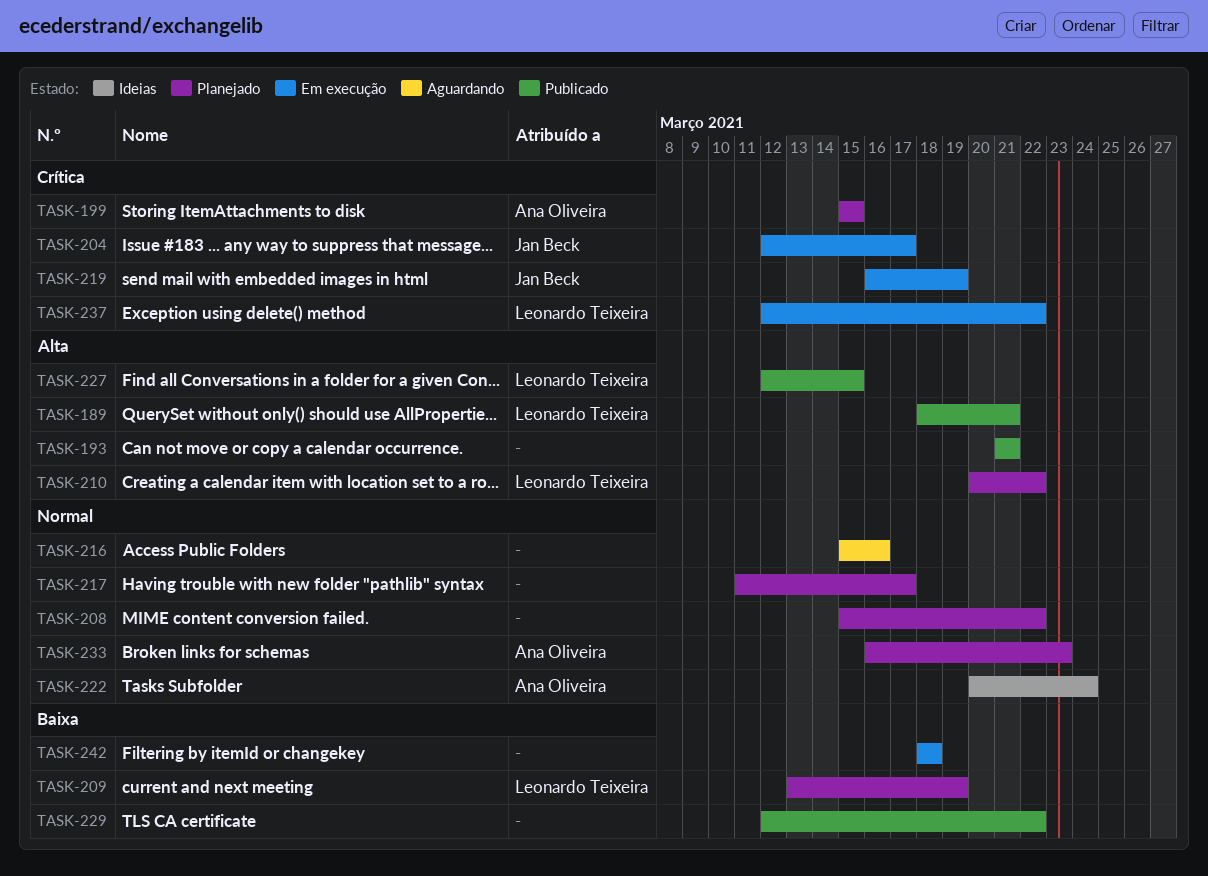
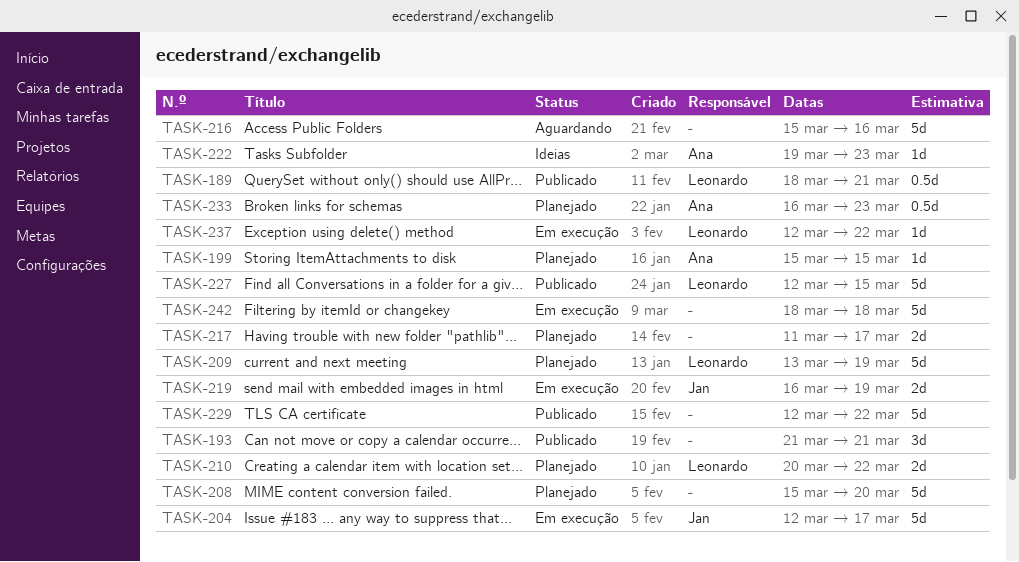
TASK-208, due: Mar 22 -> Mar 20
TASK-222, start: Mar 20 -> Mar 19
TASK-222, due: Mar 24 -> Mar 23

